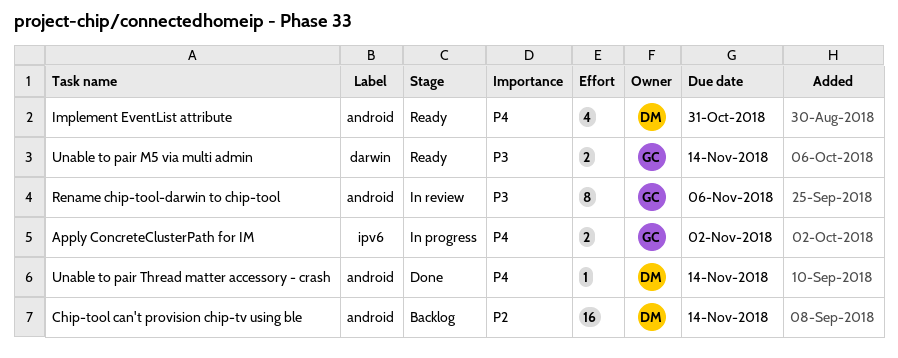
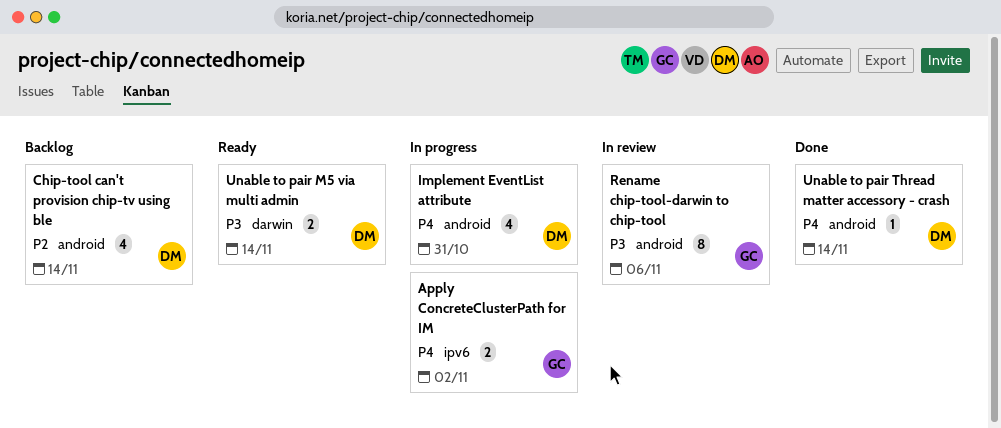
Chip-tool can't provision chip-tv using ble, estimate: 16 -> 4
Implement EventList attribute, status: Ready -> In progress
Unable to pair M5 via multi admin, owner: GC -> DM

